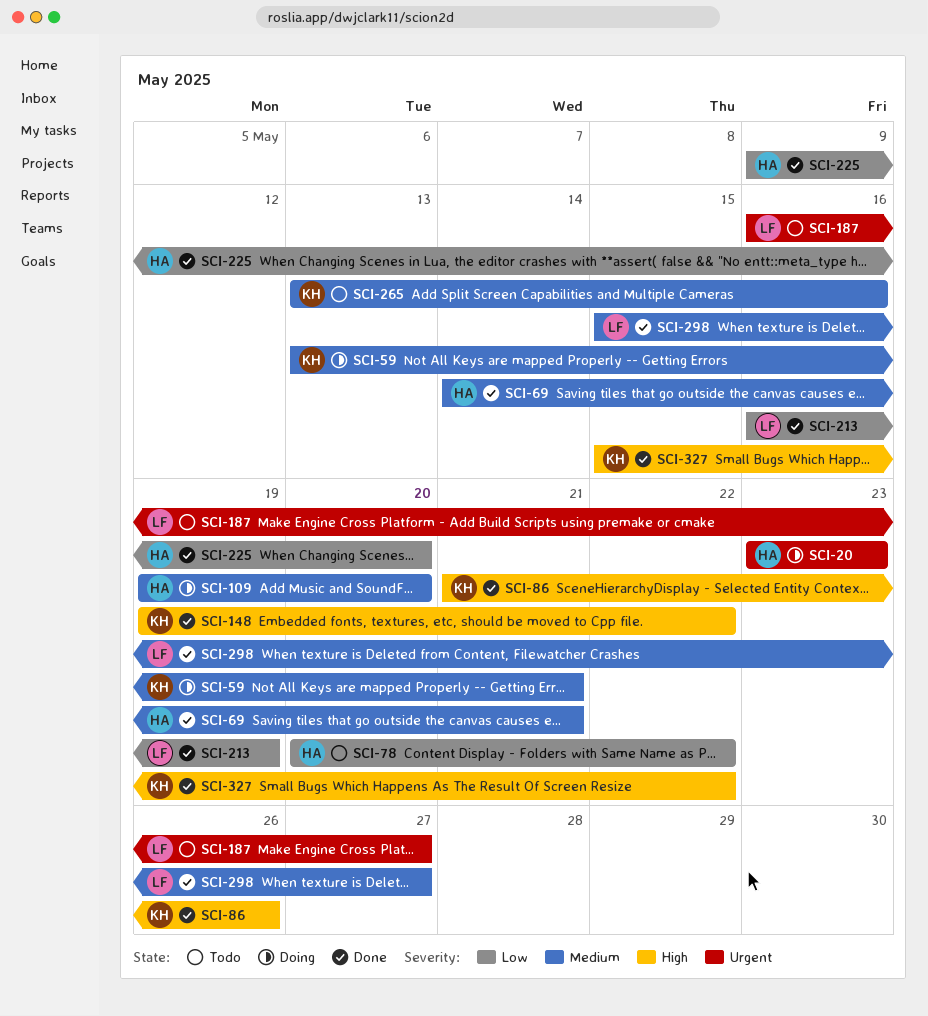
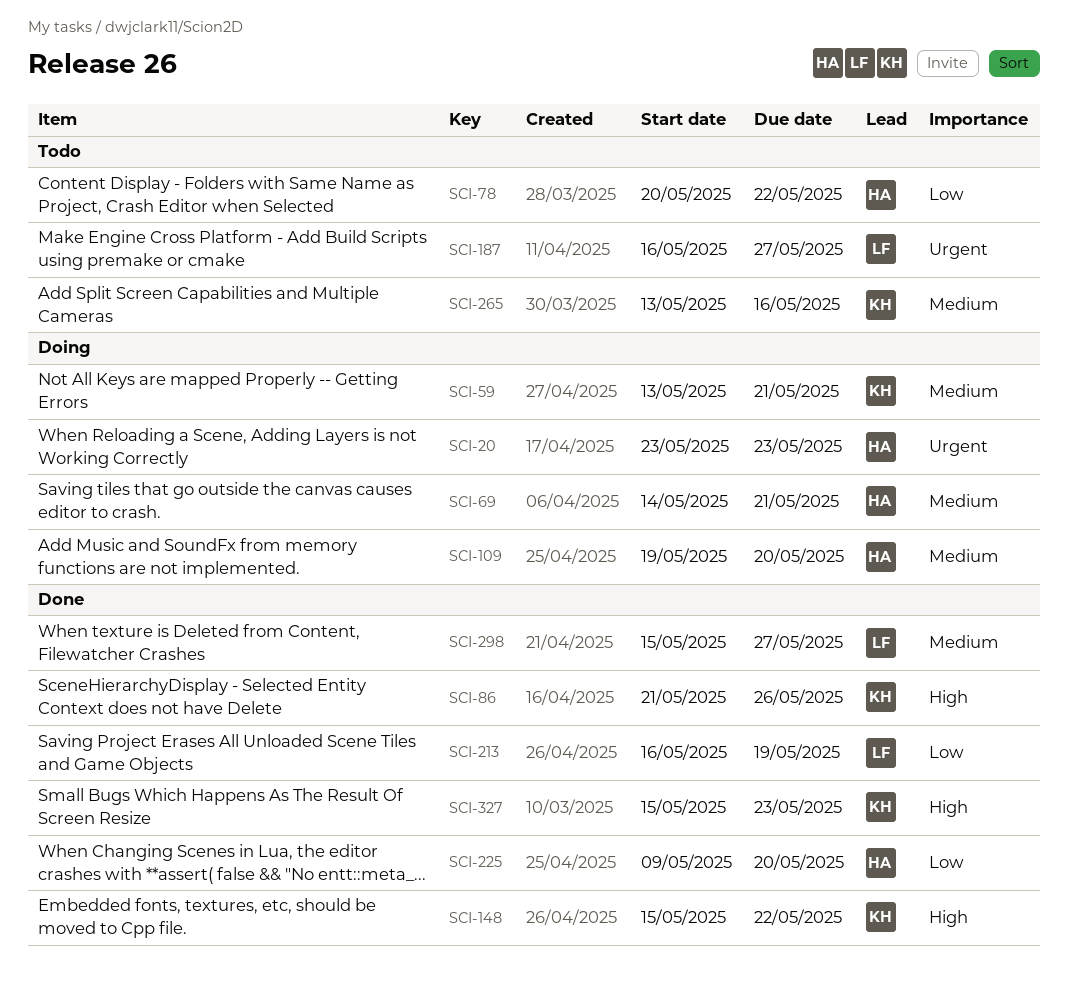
SCI-69, status: Done -> Doing
SCI-148, start: May 19 -> May 15
SCI-327, due: May 22 -> May 23

